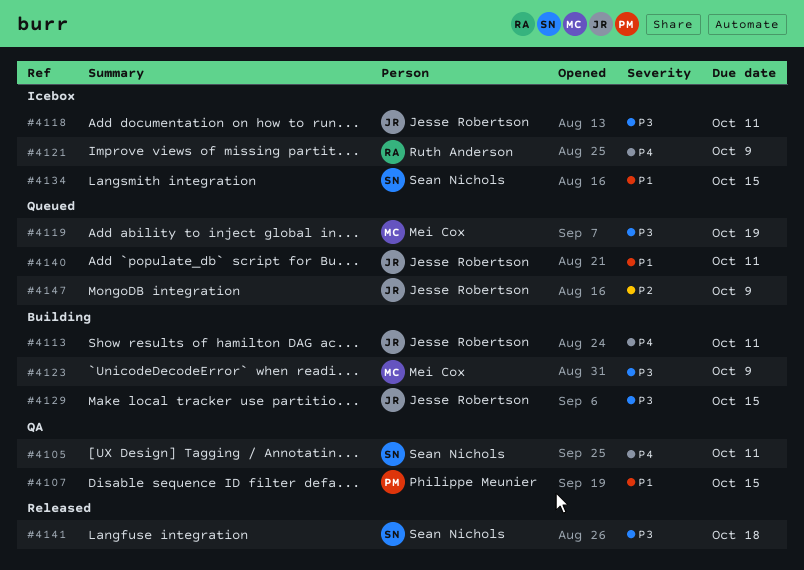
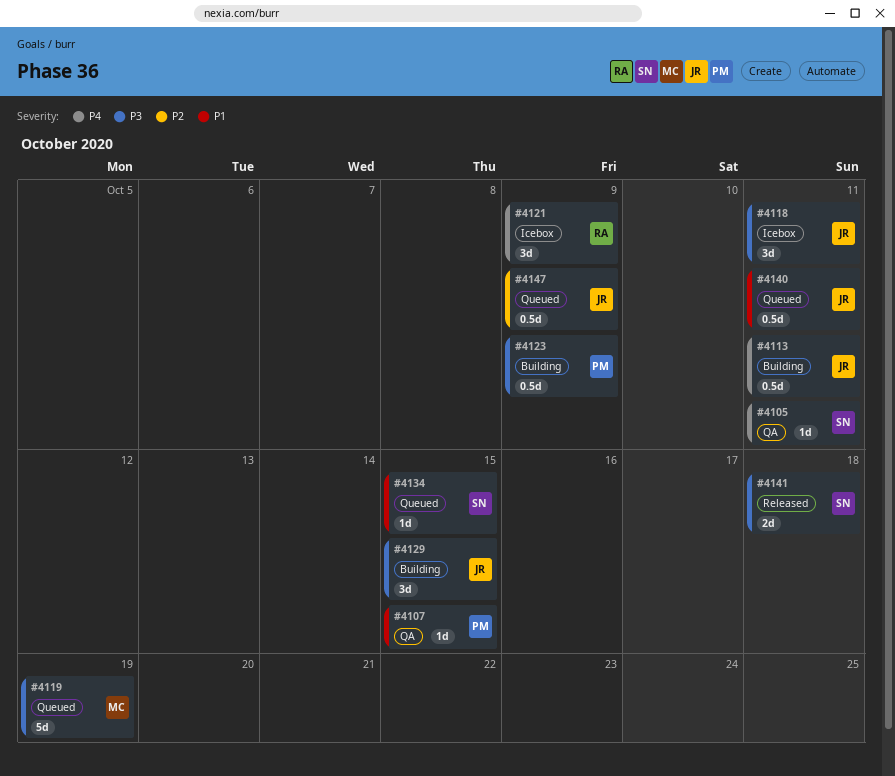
#4123, owner: Mei Cox -> Philippe Meunier
#4134, status: Icebox -> Queued

